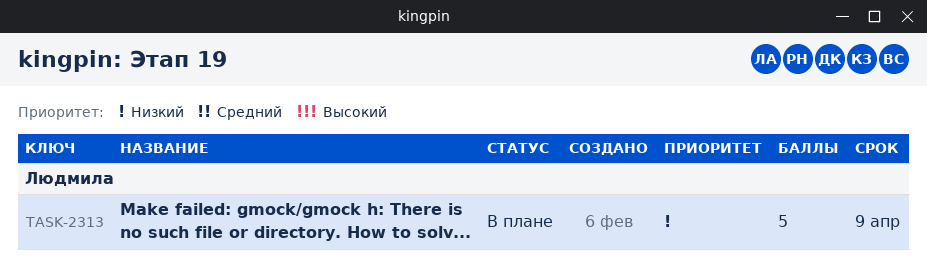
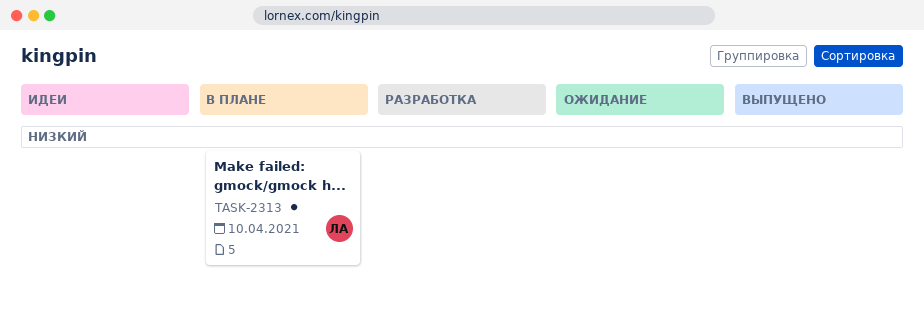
TASK-2313, estimate: 5 -> 1
TASK-2313, due: Apr 9 -> Apr 10

